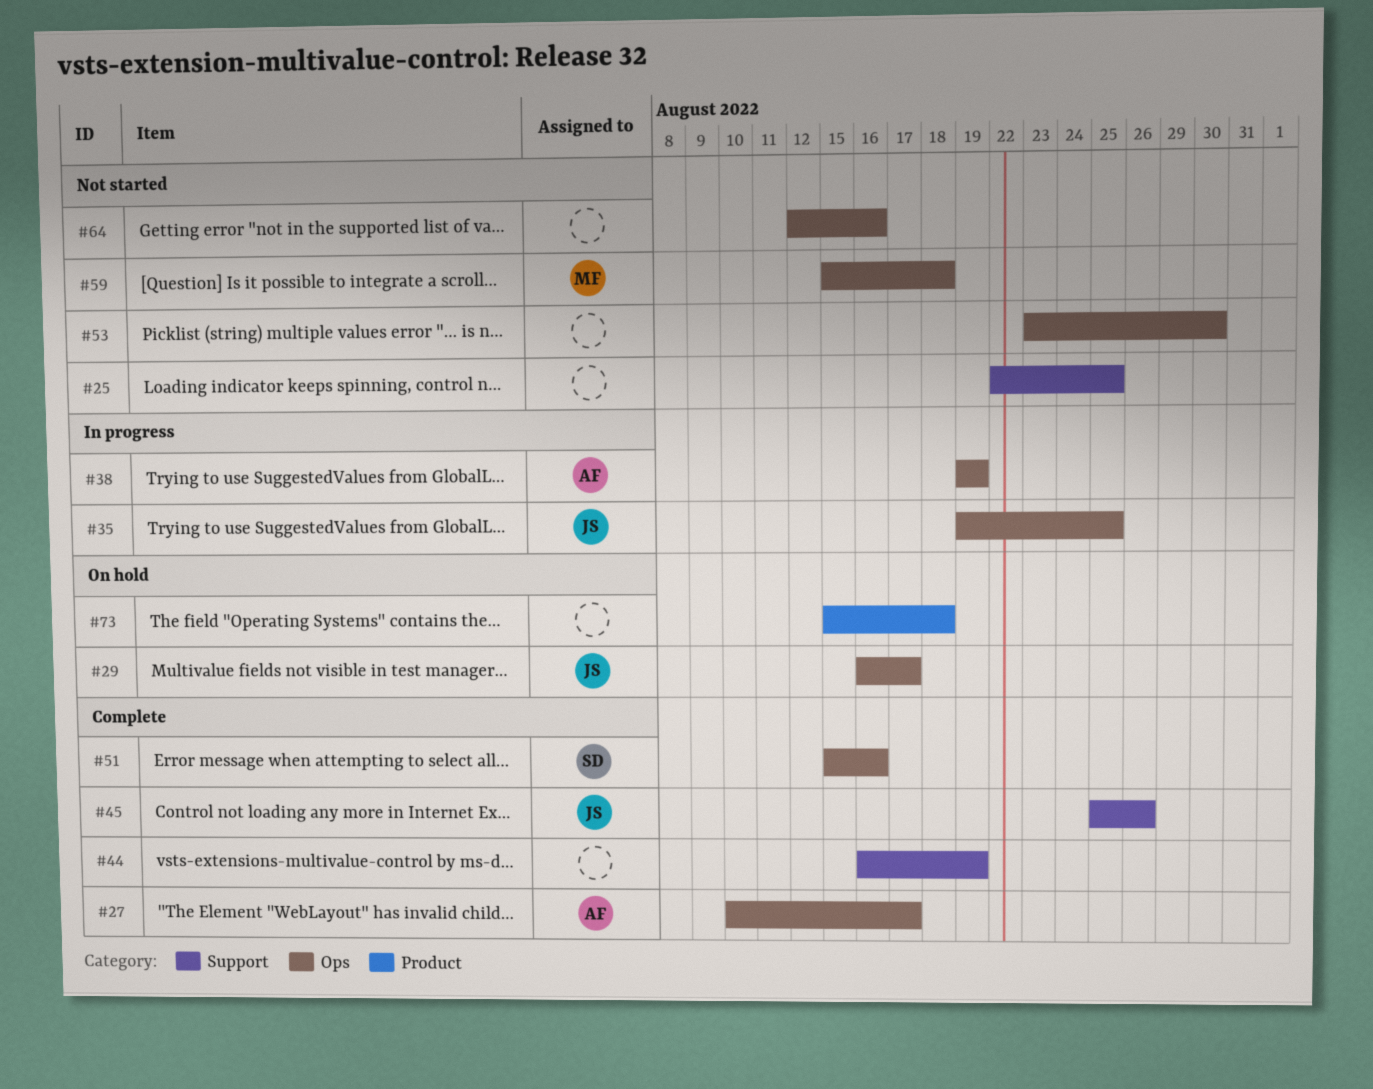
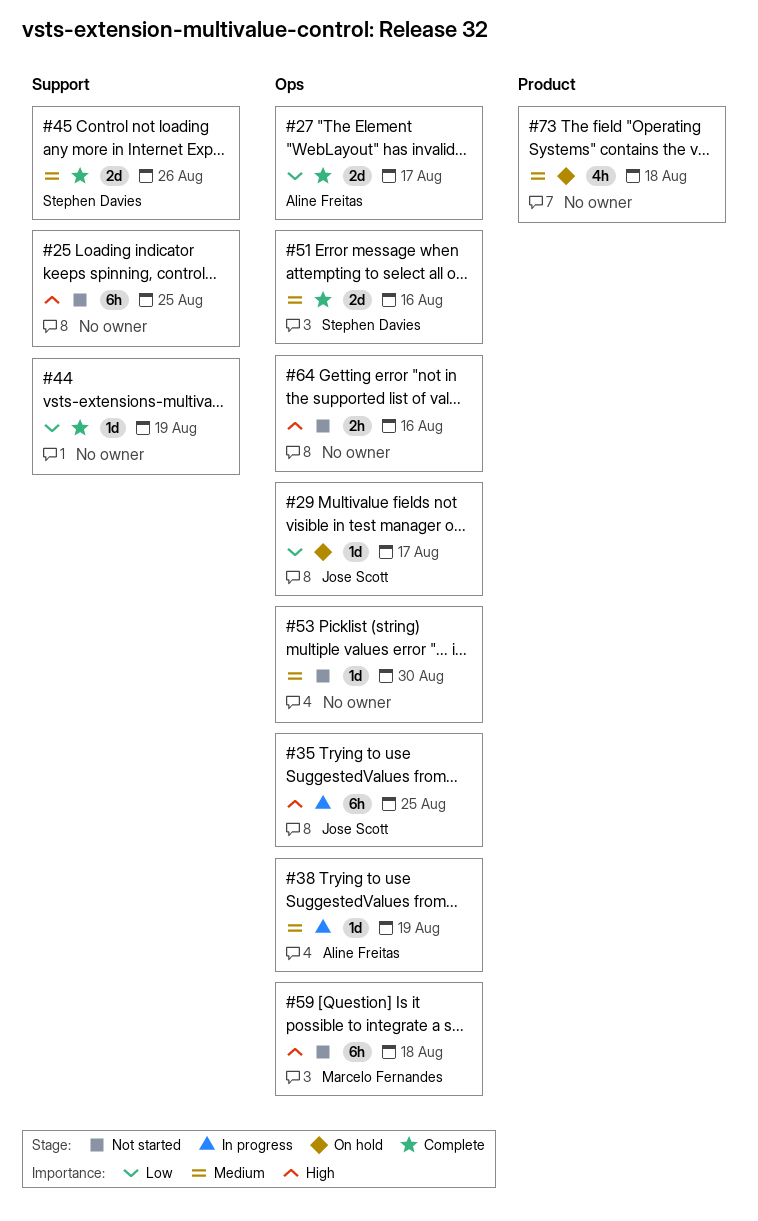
#45, owner: Jose Scott -> Stephen Davies

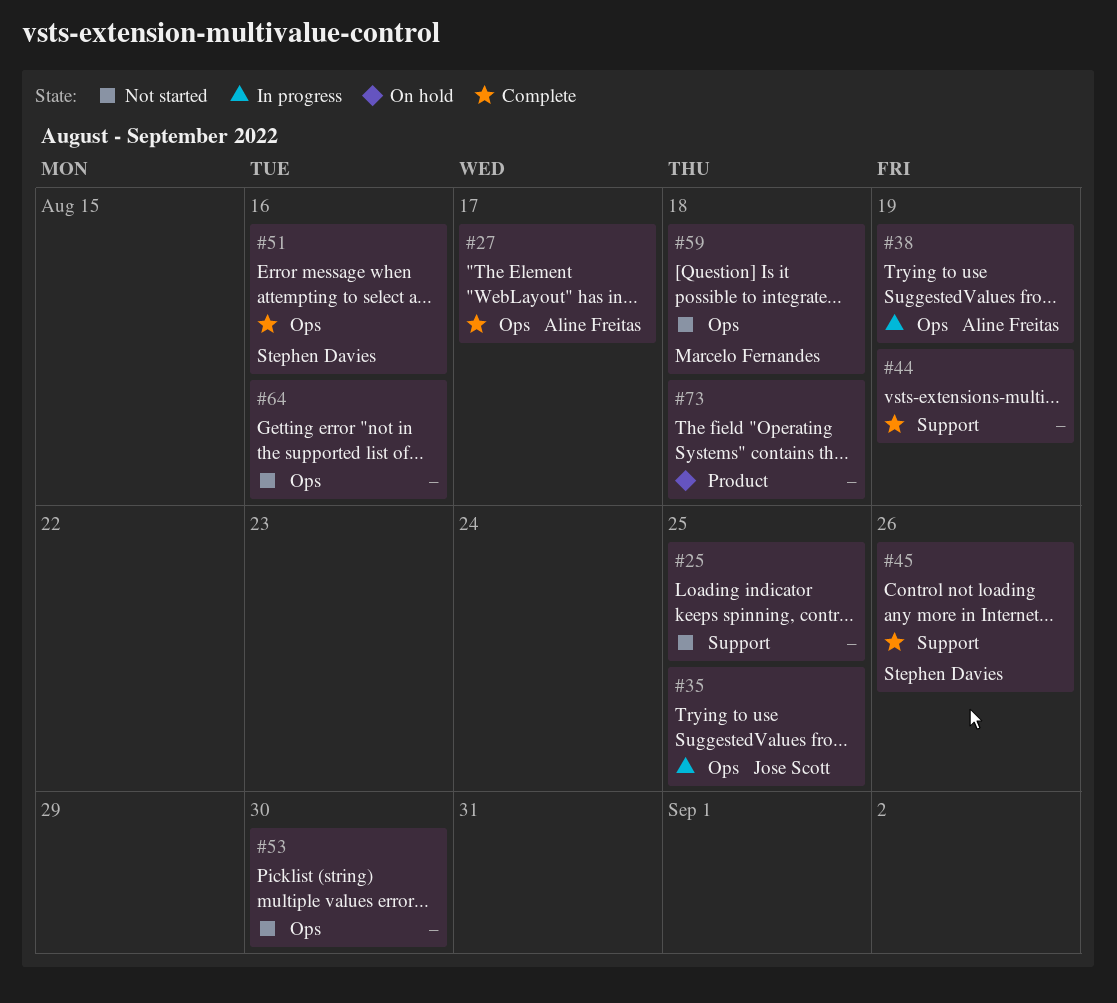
#29: present -> none

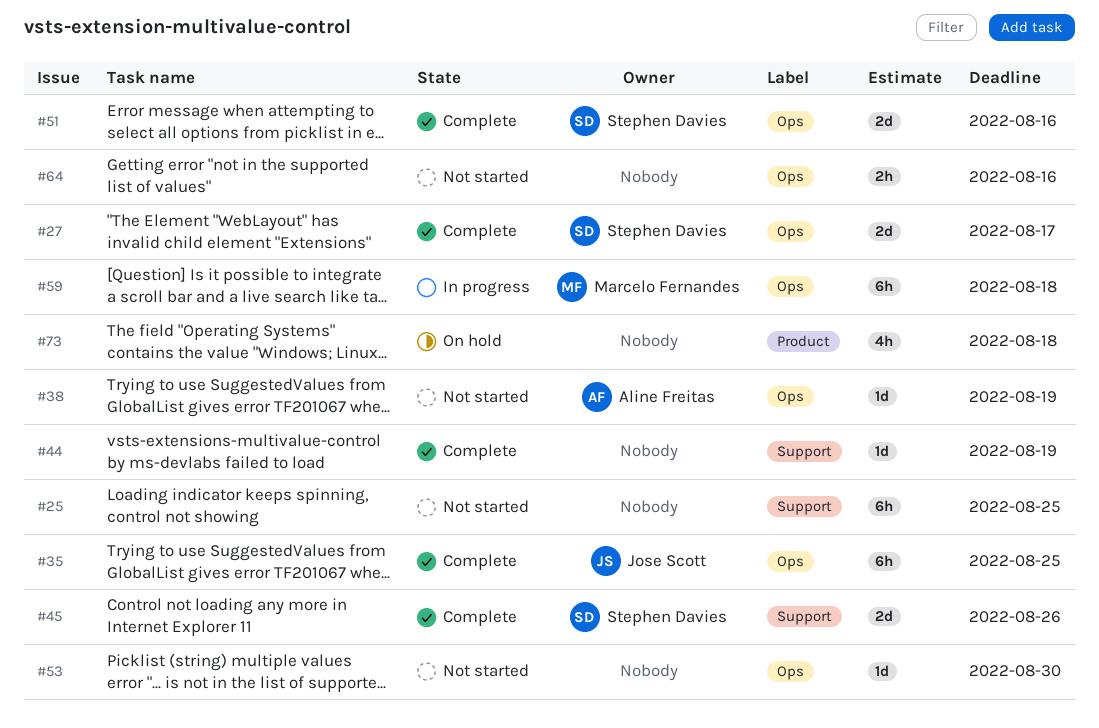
#27, owner: Aline Freitas -> Stephen Davies
#35, status: In progress -> Complete
#38, status: In progress -> Not started
#59, status: Not started -> In progress

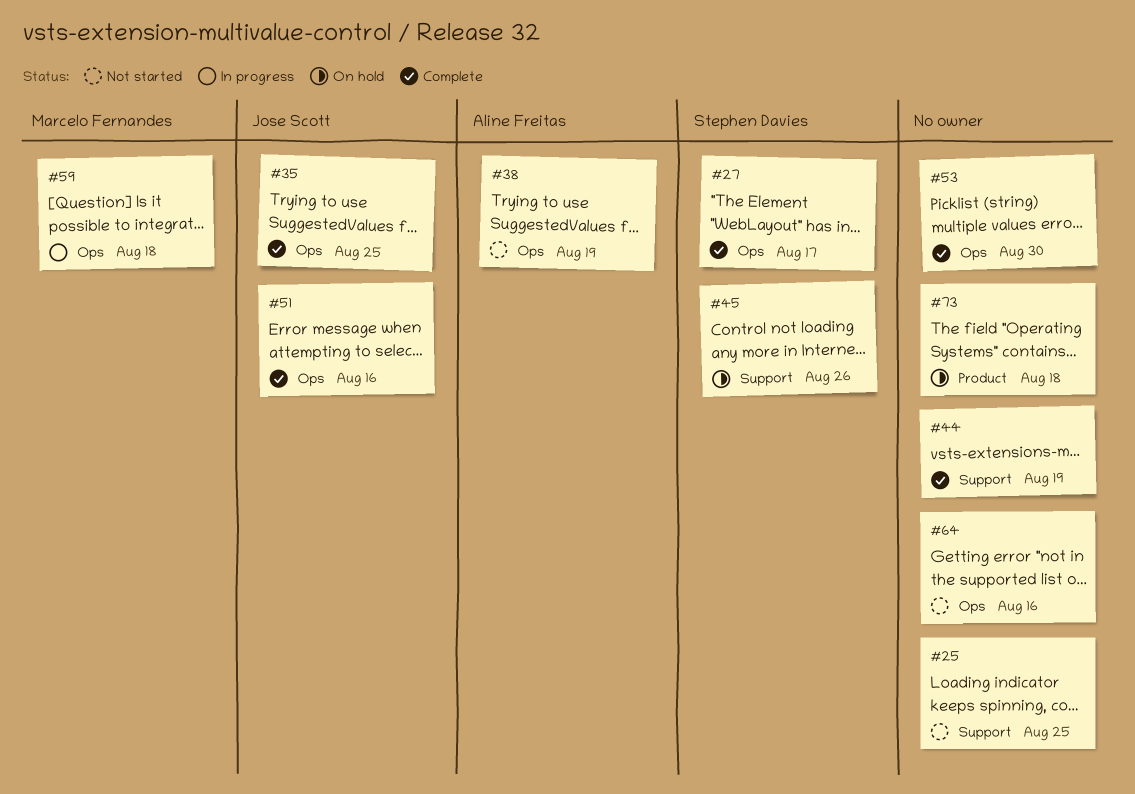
#45, status: Complete -> On hold
#51, owner: Stephen Davies -> Jose Scott
#53, status: Not started -> Complete

